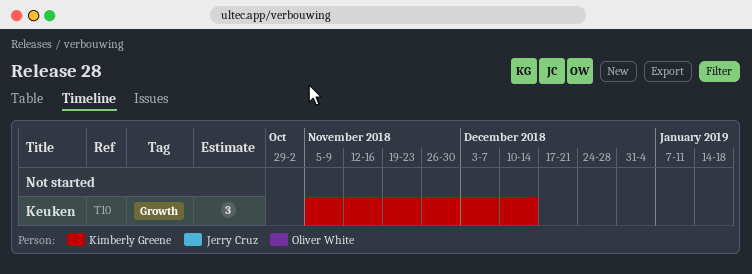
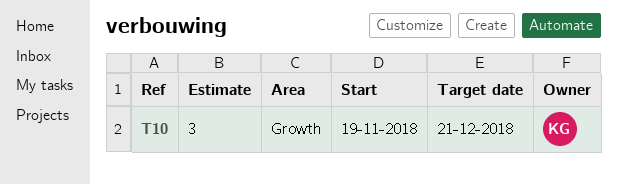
T10, start: Nov 5 -> Nov 19
T10, due: Dec 14 -> Dec 21

